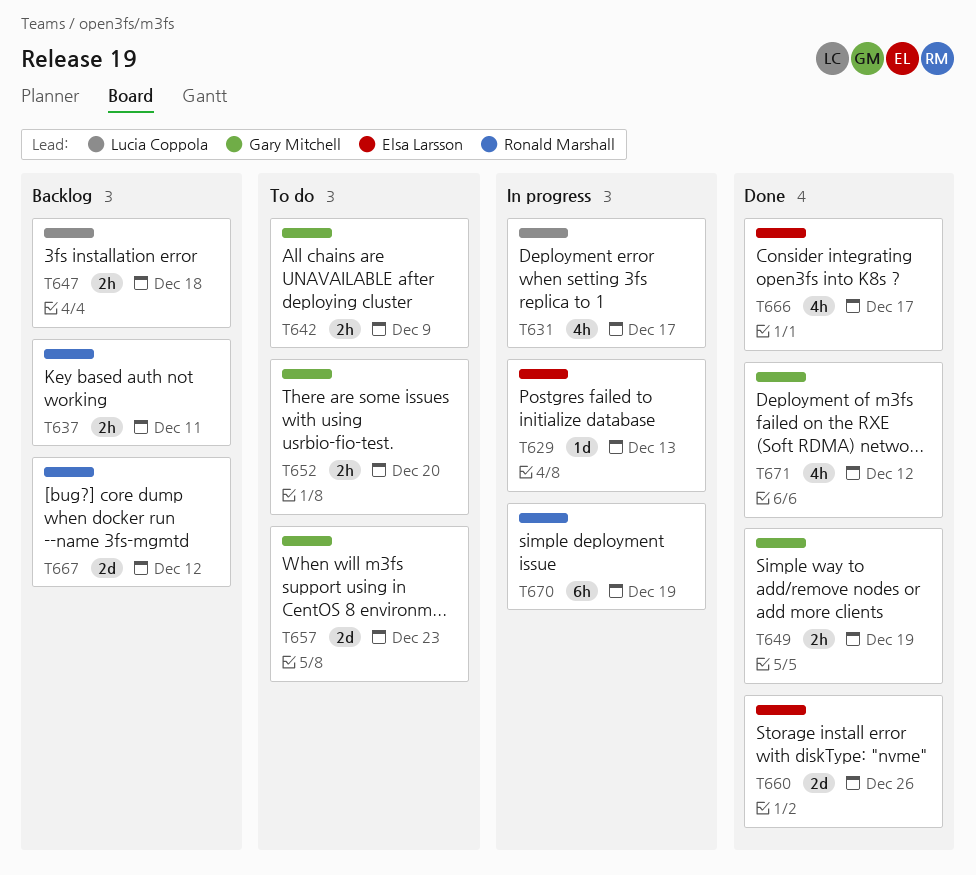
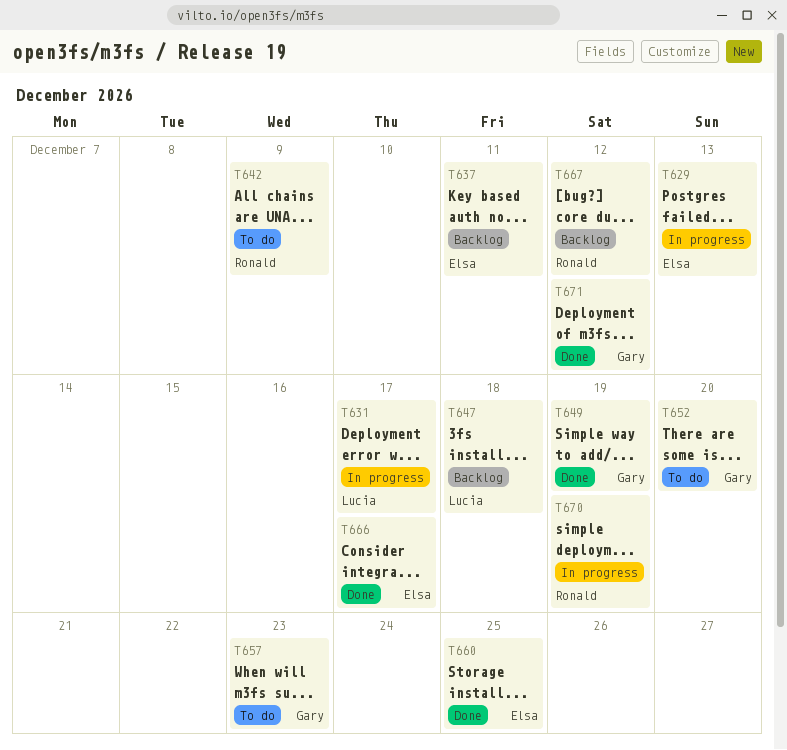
T637, owner: Ronald Marshall -> Elsa Larsson
T642, owner: Gary Mitchell -> Ronald Marshall
T660, due: Dec 26 -> Dec 25

